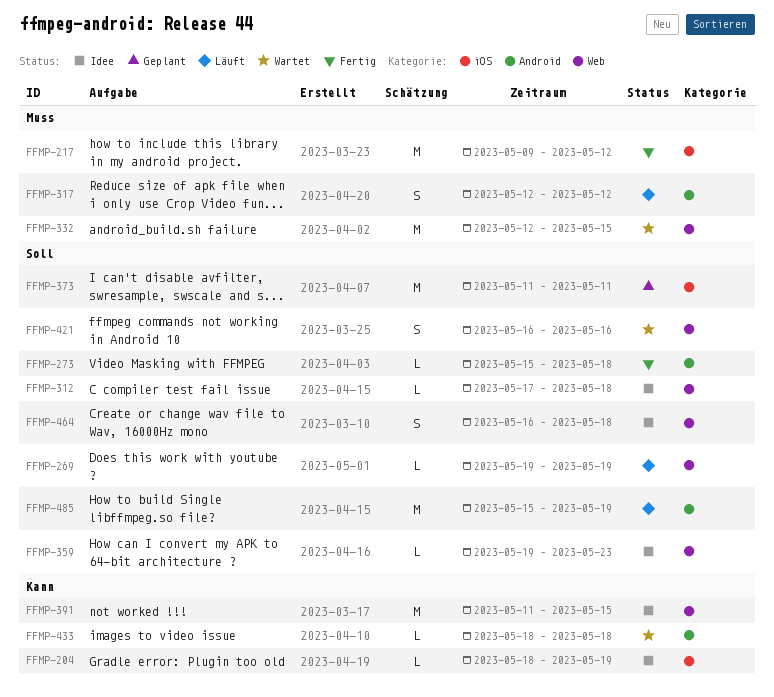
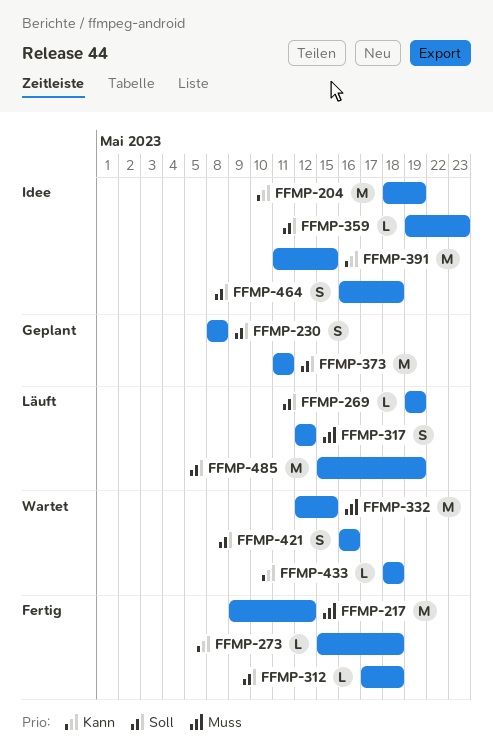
FFMP-204, estimate: L -> M
FFMP-230: none -> present
FFMP-273, priority: Soll -> Kann
FFMP-312, status: Idee -> Fertig

